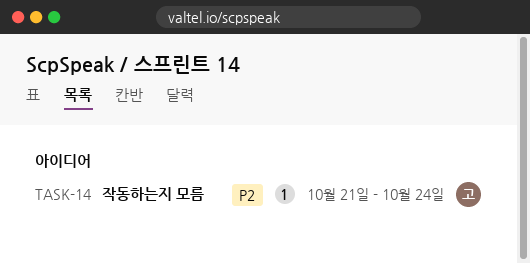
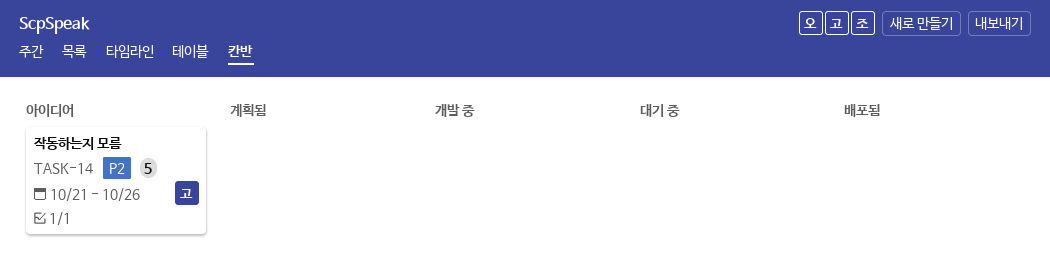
TASK-14, estimate: 1 -> 5
TASK-14, due: Oct 24 -> Oct 26

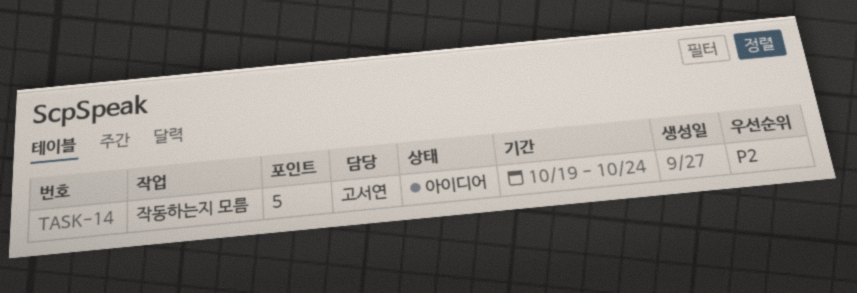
TASK-14, start: Oct 21 -> Oct 19
TASK-14, due: Oct 26 -> Oct 24

